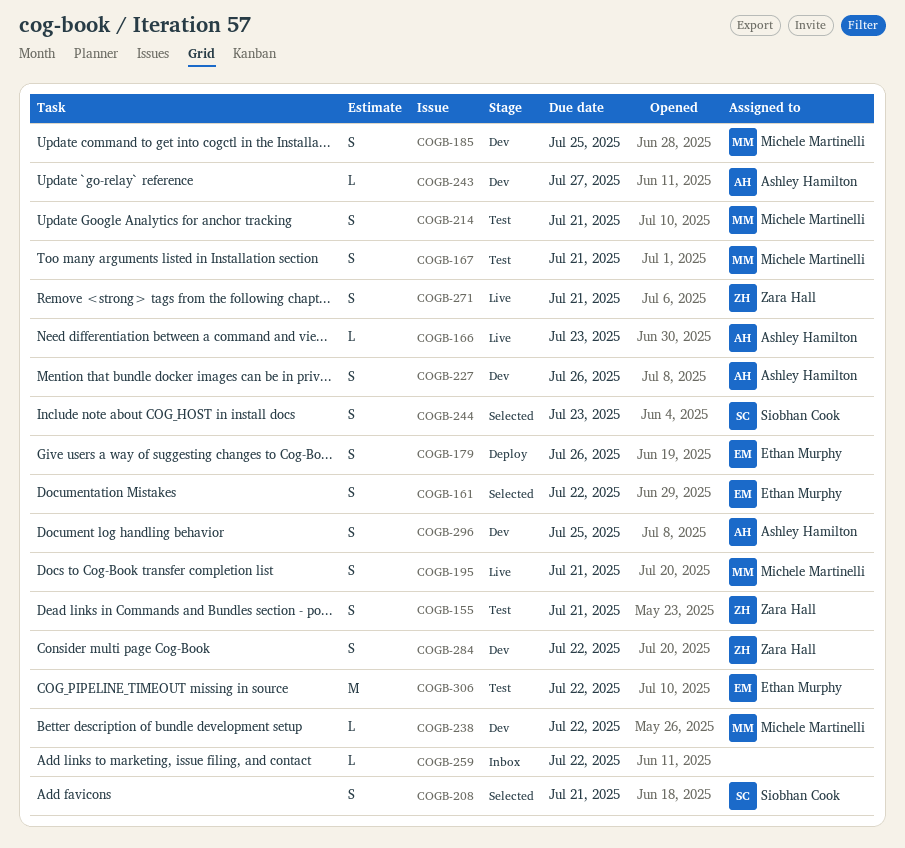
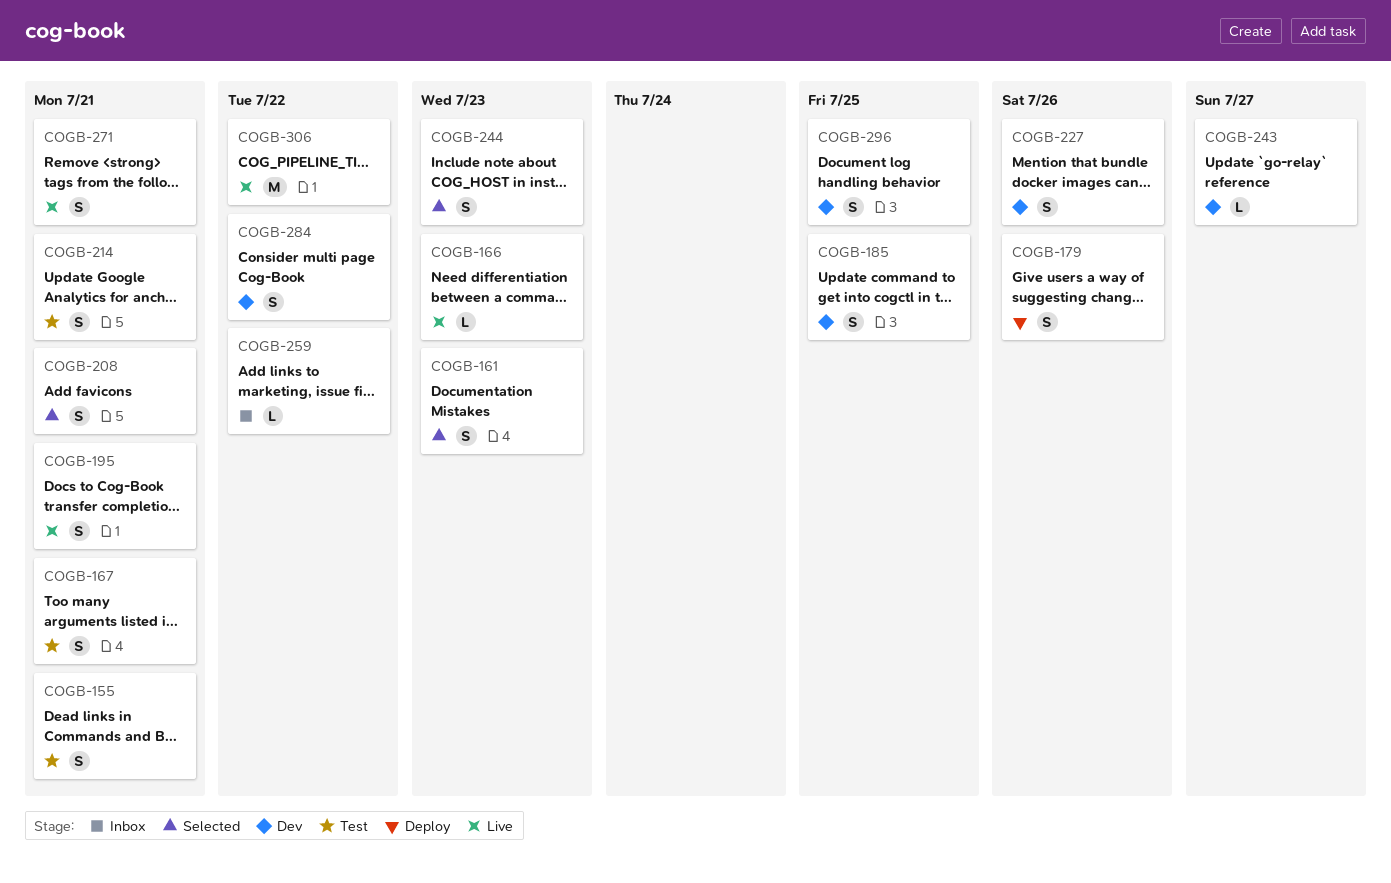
COGB-161, due: Jul 22 -> Jul 23
COGB-238: present -> none
COGB-306, status: Test -> Live

